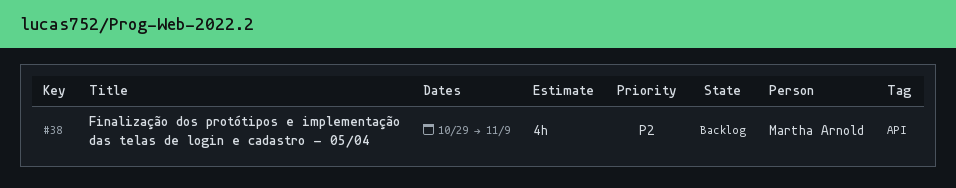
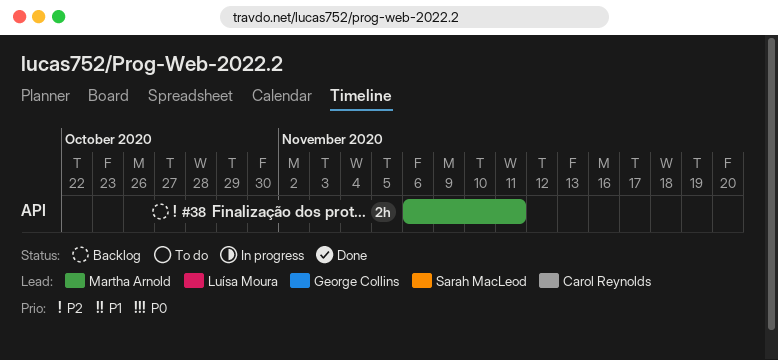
#38, estimate: 4h -> 2h
#38, start: Oct 29 -> Nov 6
#38, due: Nov 9 -> Nov 11

